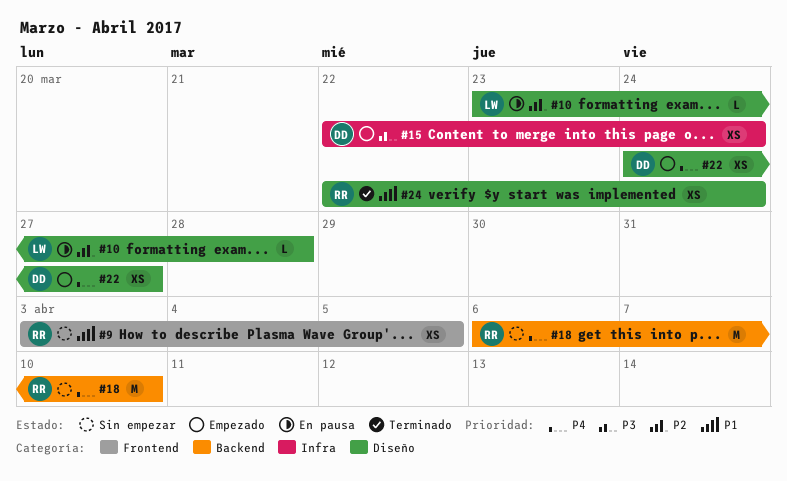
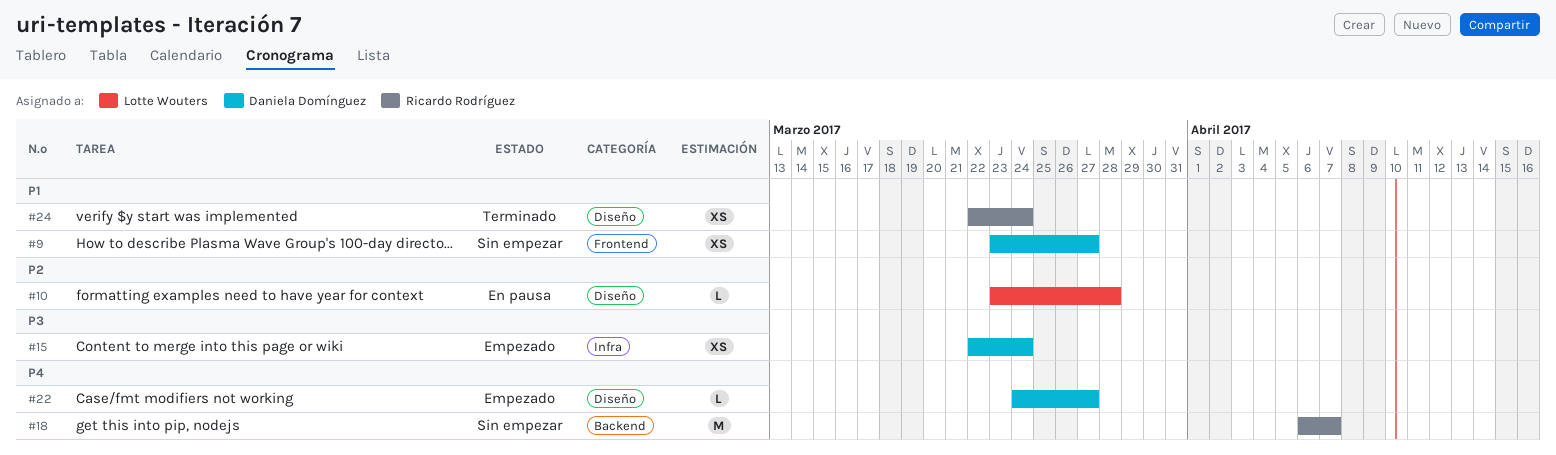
#9, owner: Ricardo Rodríguez -> Daniela Domínguez
#9, start: Apr 3 -> Mar 23
#9, due: Apr 5 -> Mar 27
#18, due: Apr 10 -> Apr 7
#22, estimate: XS -> L

